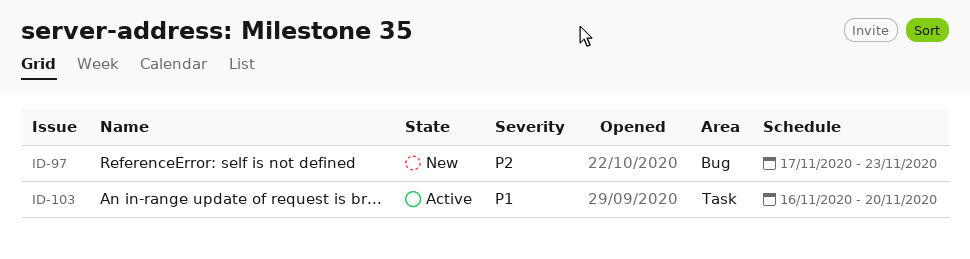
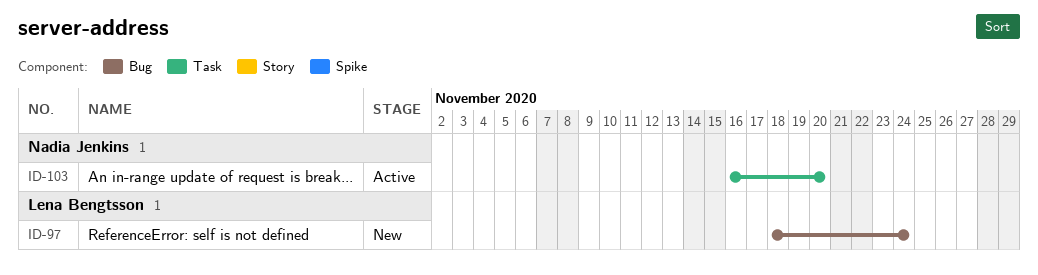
ID-97, start: Nov 17 -> Nov 18
ID-97, due: Nov 23 -> Nov 24

